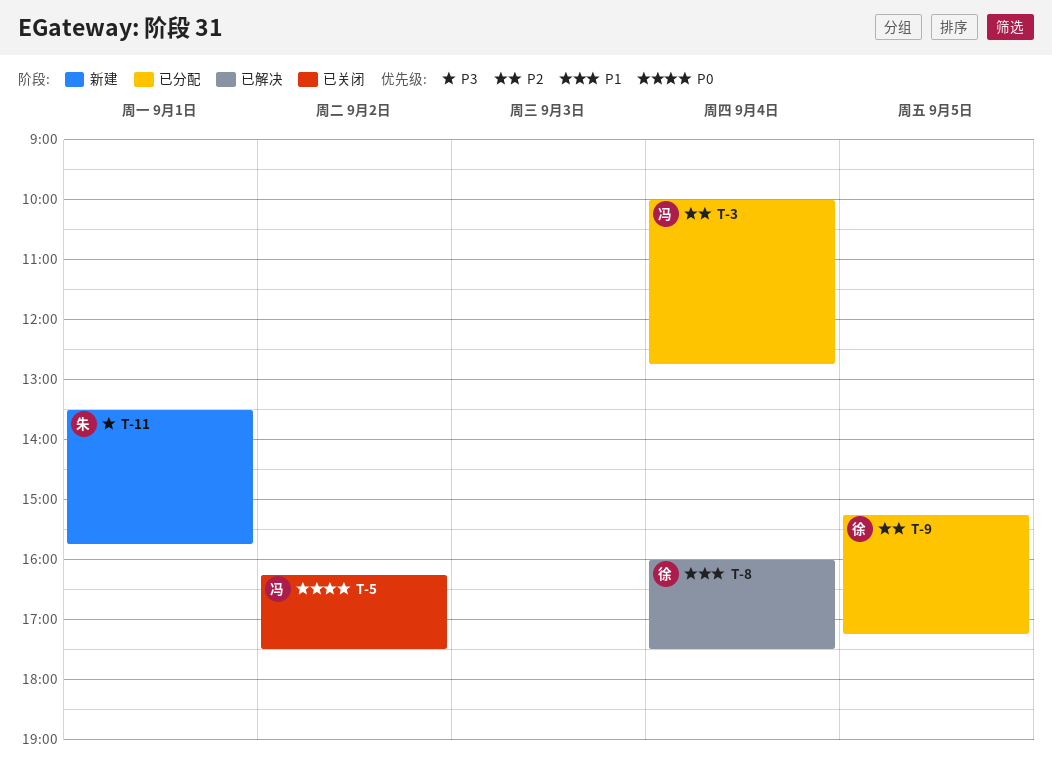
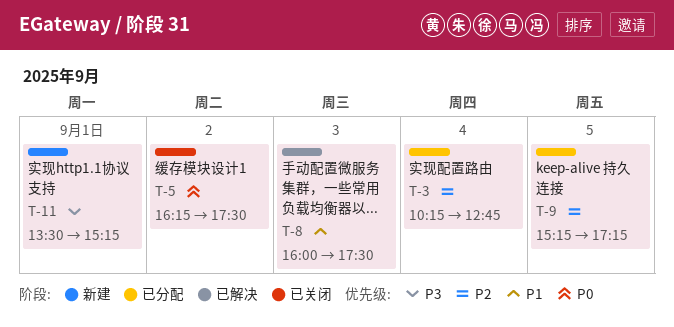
T-3, begins: 10:00 -> 10:15
T-8, day: Sep 4 -> Sep 3
T-11, ends: 15:45 -> 15:15

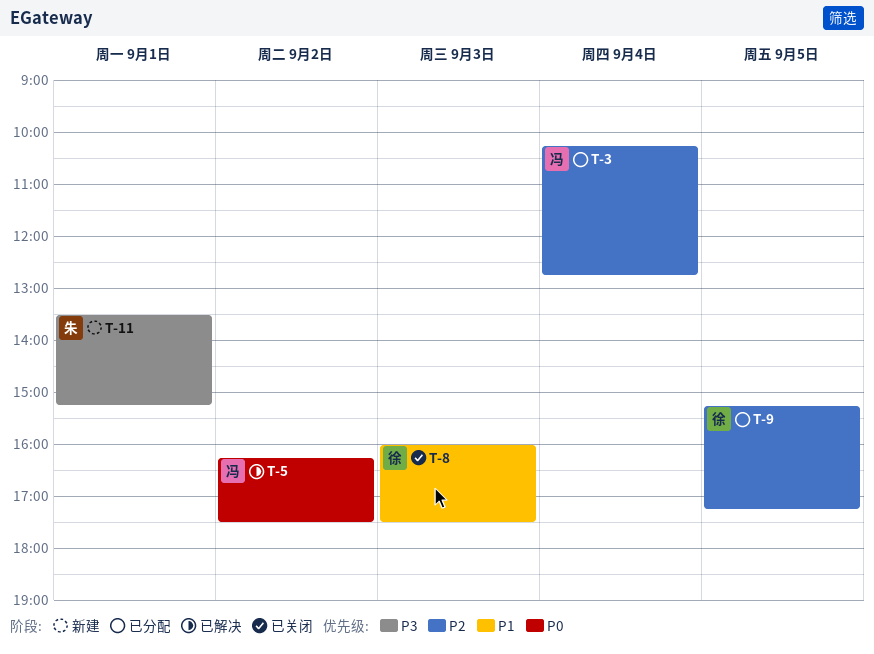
T-5, status: 已关闭 -> 已解决
T-8, status: 已解决 -> 已关闭

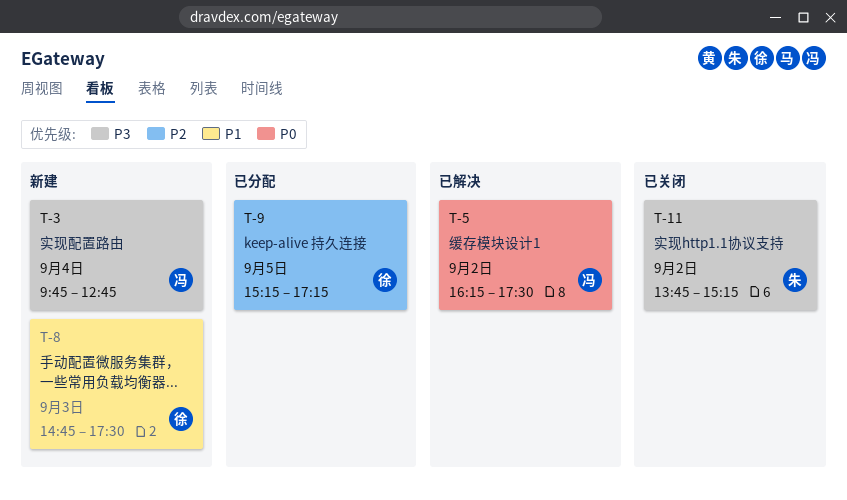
T-3, status: 已分配 -> 新建
T-3, priority: P2 -> P3
T-3, begins: 10:15 -> 09:45
T-8, status: 已关闭 -> 新建
T-8, begins: 16:00 -> 14:45
T-11, status: 新建 -> 已关闭
T-11, day: Sep 1 -> Sep 2
T-11, begins: 13:30 -> 13:45

